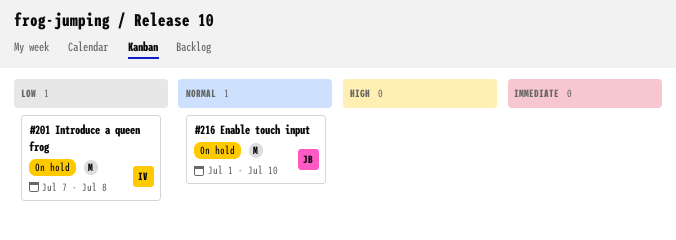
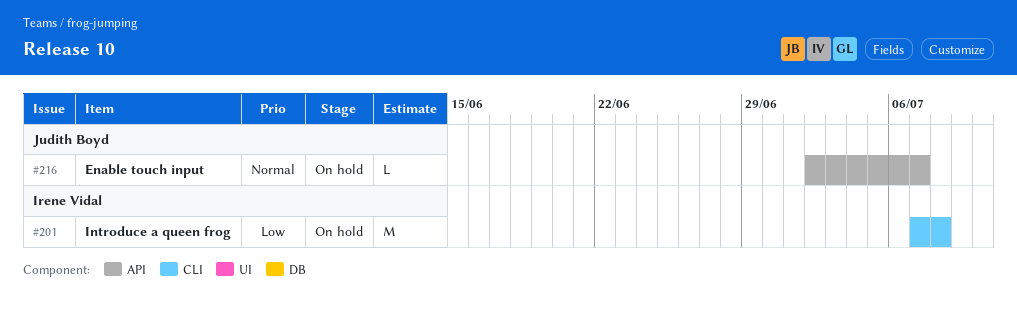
#216, estimate: M -> L
#216, start: Jul 1 -> Jul 2
#216, due: Jul 10 -> Jul 7

